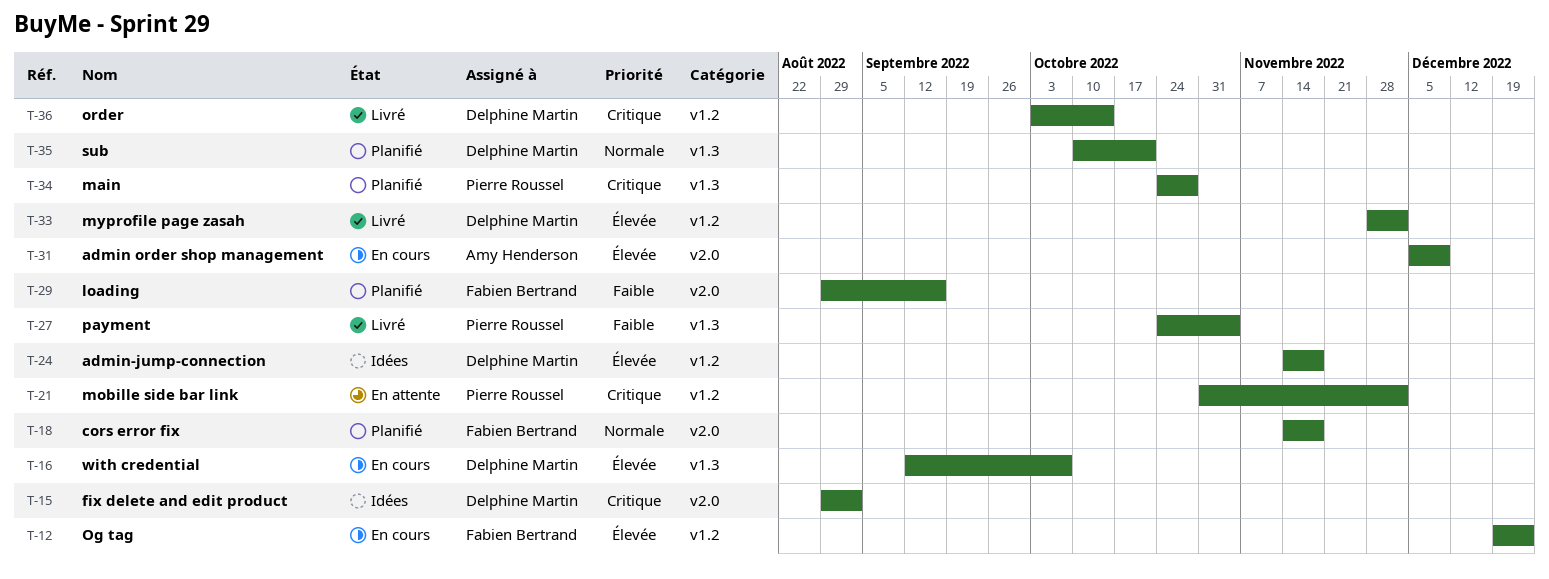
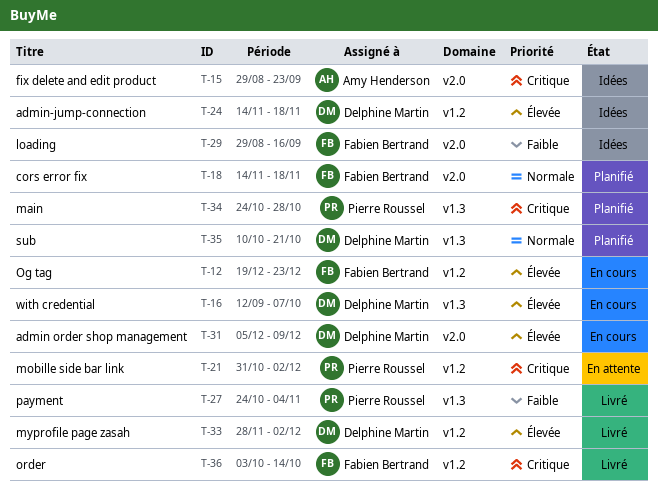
T-15, owner: Delphine Martin -> Amy Henderson
T-15, due: Sep 2 -> Sep 23
T-29, status: Planifié -> Idées
T-31, owner: Amy Henderson -> Delphine Martin
T-36, owner: Delphine Martin -> Fabien Bertrand

